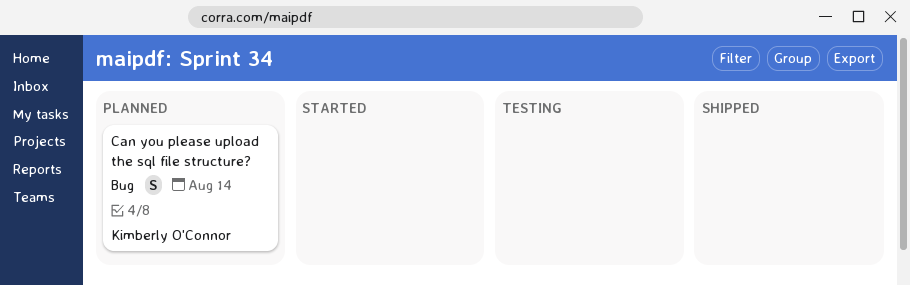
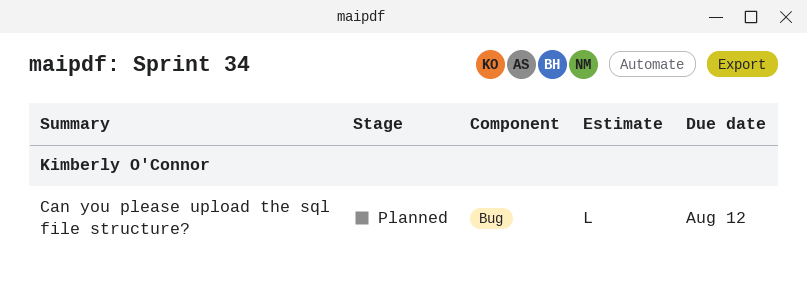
Can you please upload the sql file structure?, estimate: S -> L
Can you please upload the sql file structure?, due: Aug 14 -> Aug 12

